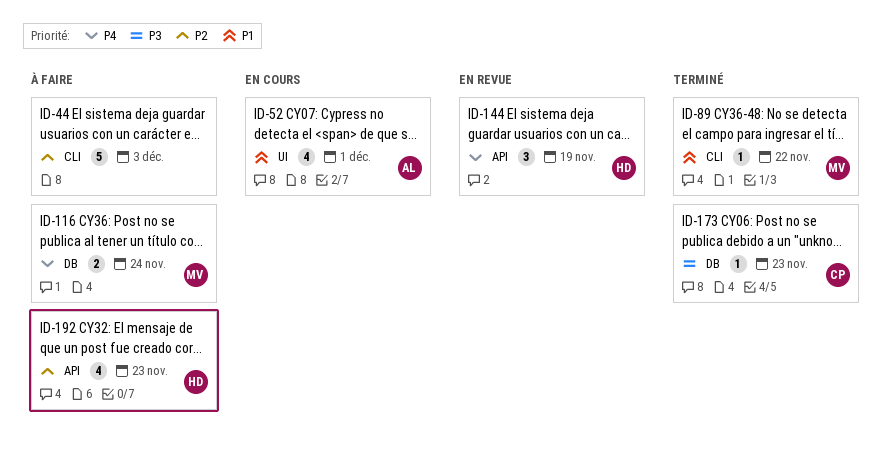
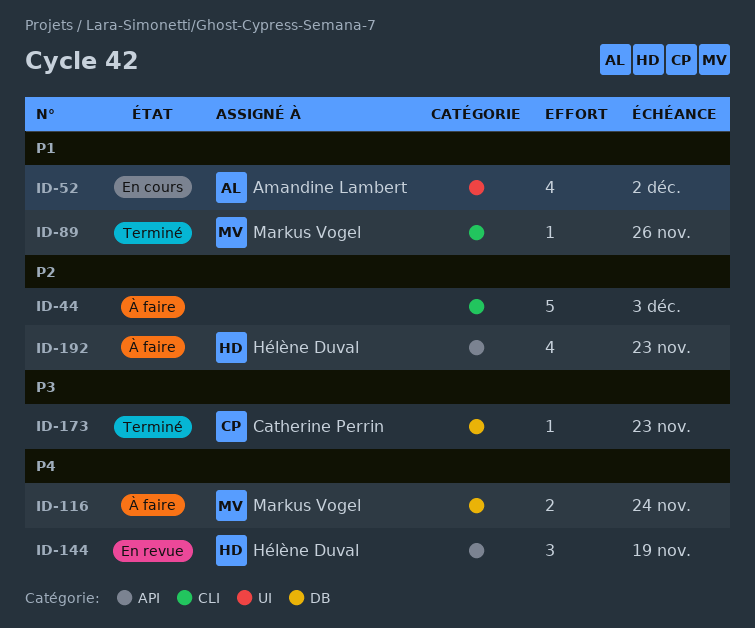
ID-52, due: Dec 1 -> Dec 2
ID-89, due: Nov 22 -> Nov 26

